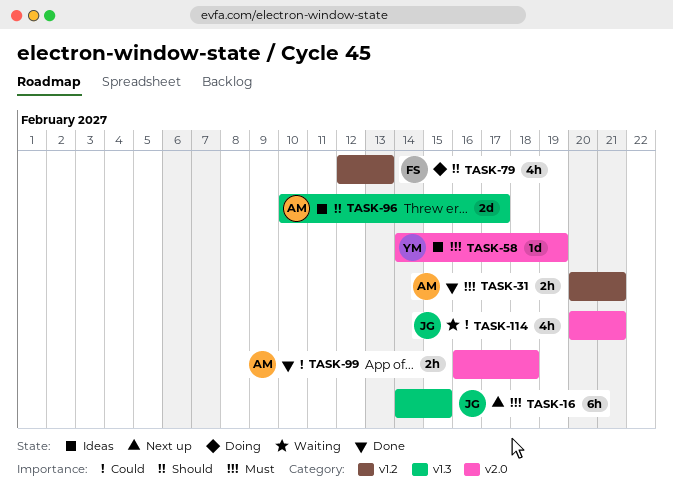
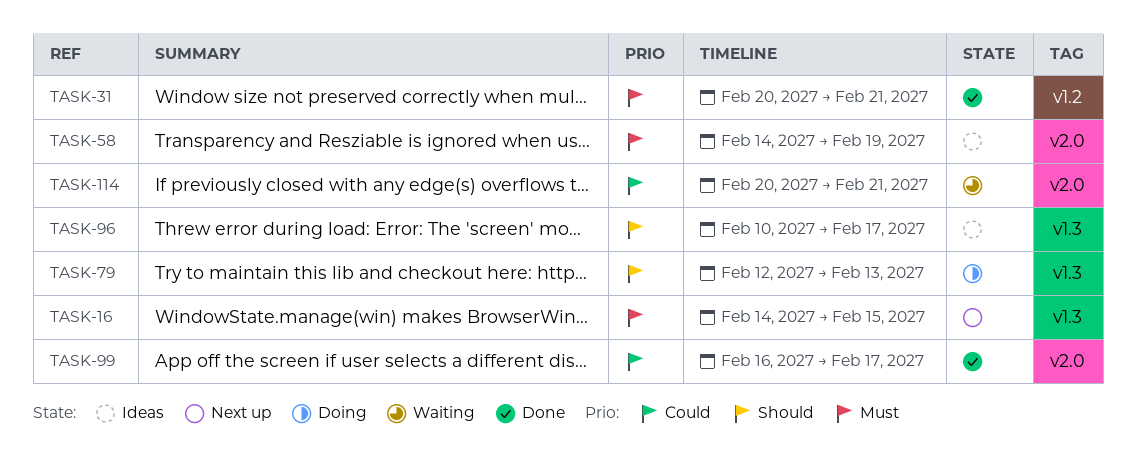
TASK-79, label: v1.2 -> v1.3
TASK-99, due: Feb 18 -> Feb 17

